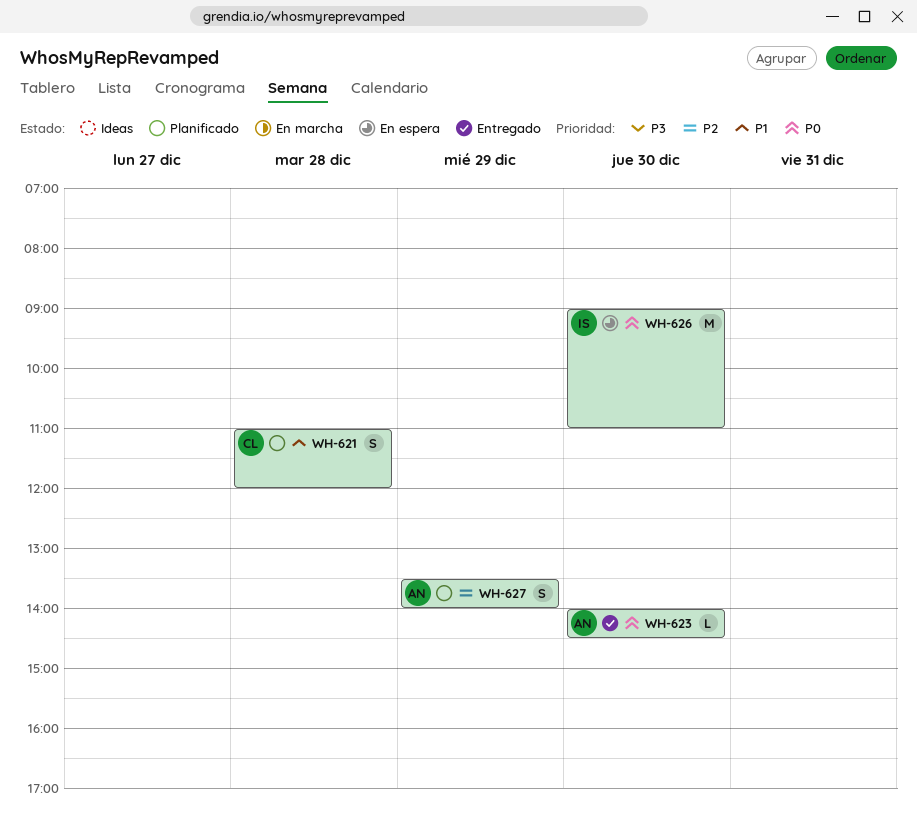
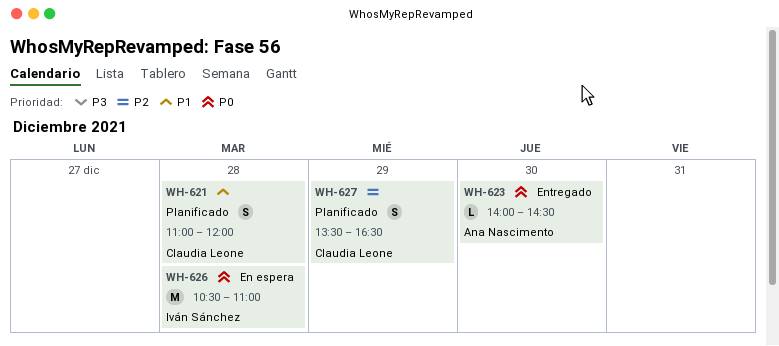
WH-626, day: Dec 30 -> Dec 28
WH-626, begins: 09:00 -> 10:30
WH-627, owner: Ana Nascimento -> Claudia Leone
WH-627, ends: 14:00 -> 16:30

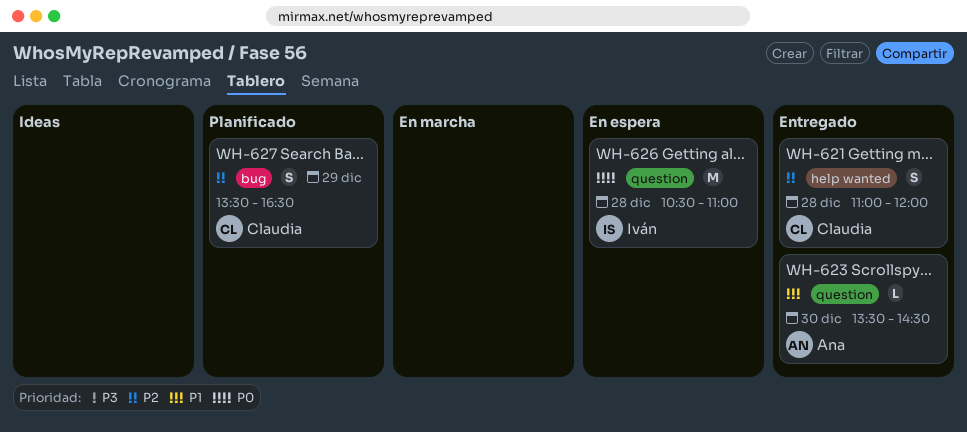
WH-621, status: Planificado -> Entregado
WH-621, priority: P1 -> P2
WH-623, priority: P0 -> P1
WH-623, begins: 14:00 -> 13:30

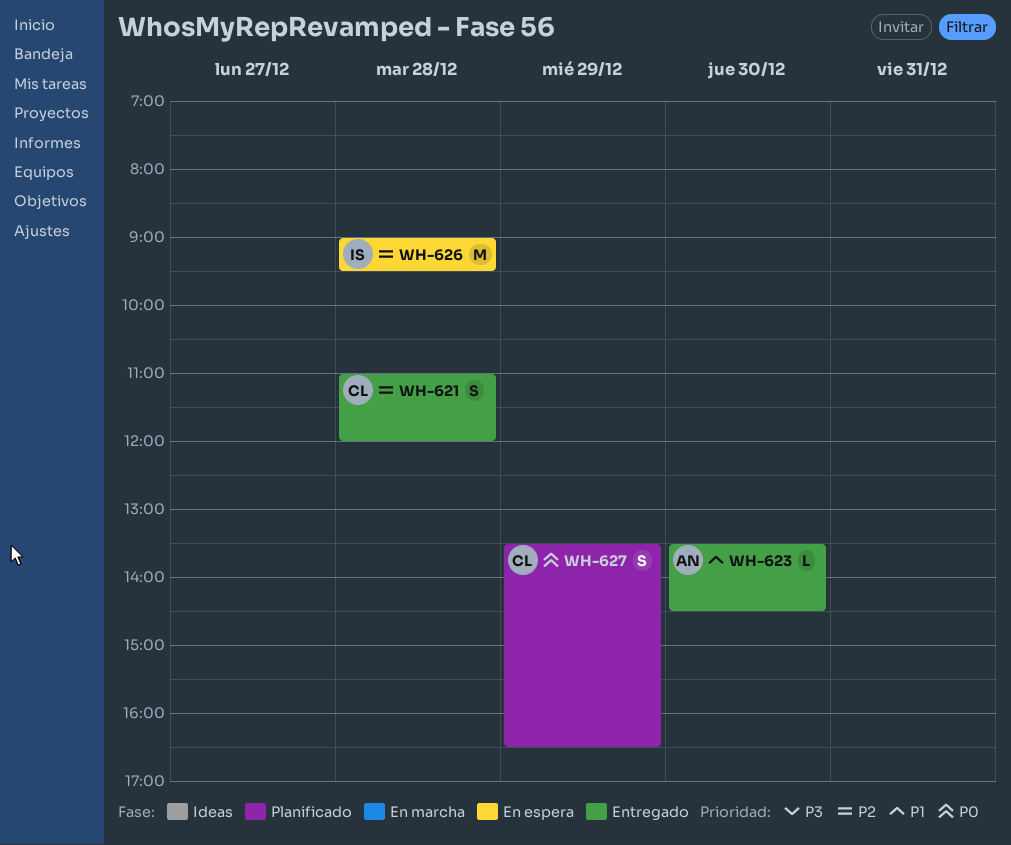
WH-626, priority: P0 -> P2
WH-626, begins: 10:30 -> 09:00
WH-626, ends: 11:00 -> 09:30
WH-627, priority: P2 -> P0

